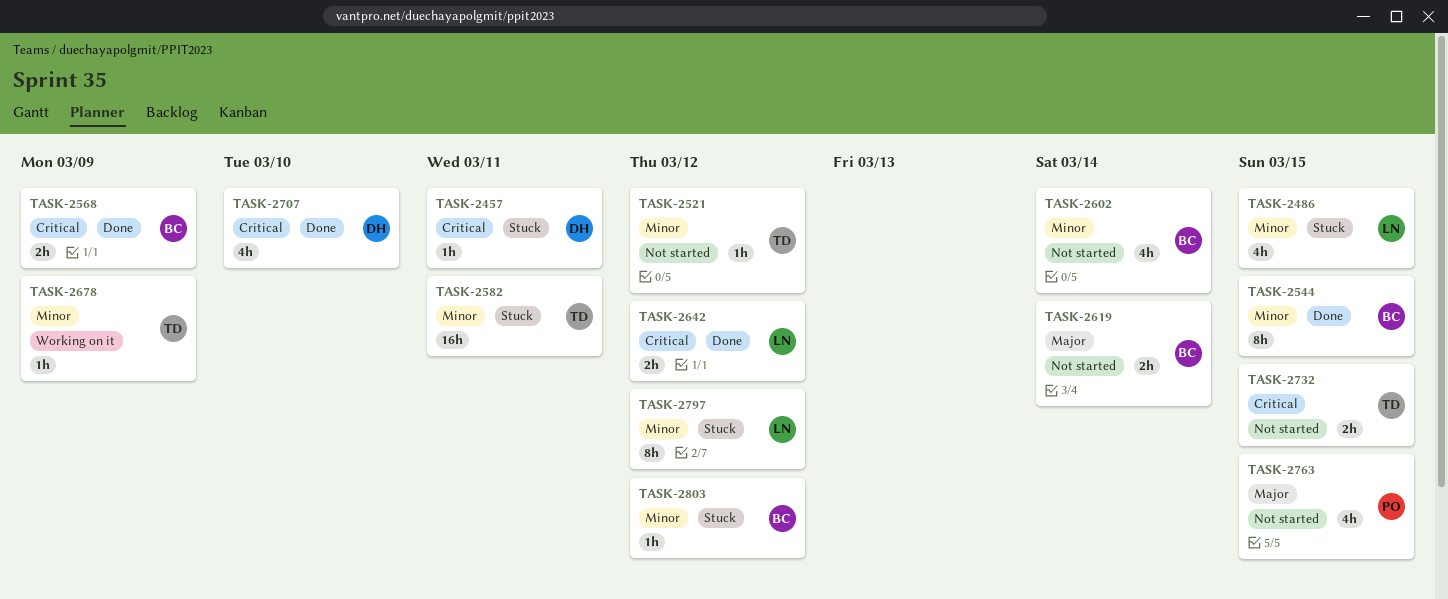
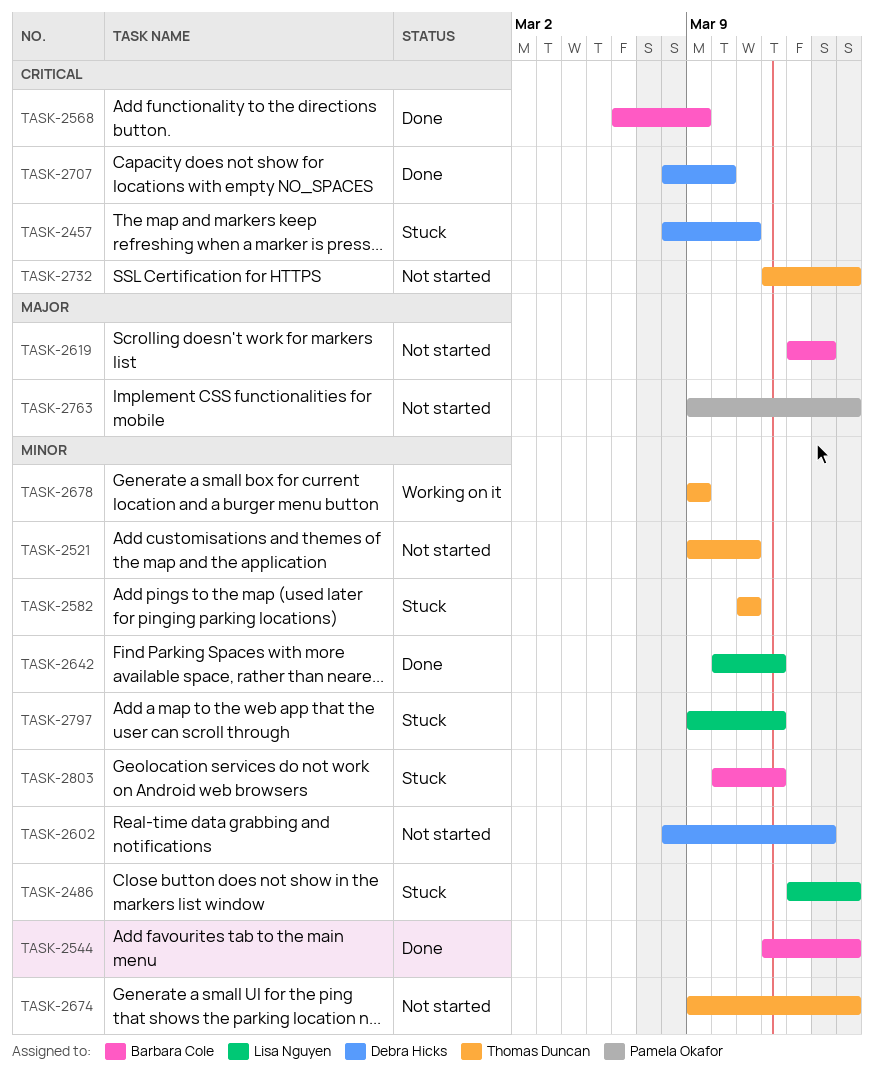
TASK-2521, due: Mar 12 -> Mar 11
TASK-2602, owner: Barbara Cole -> Debra Hicks
TASK-2642, priority: Critical -> Minor
TASK-2674: none -> present

